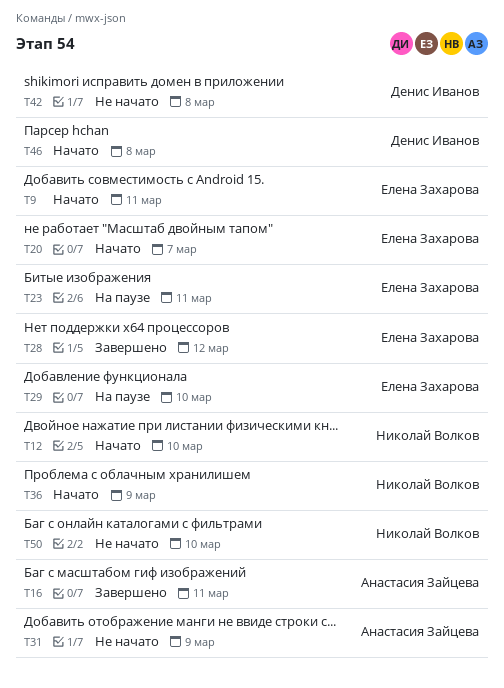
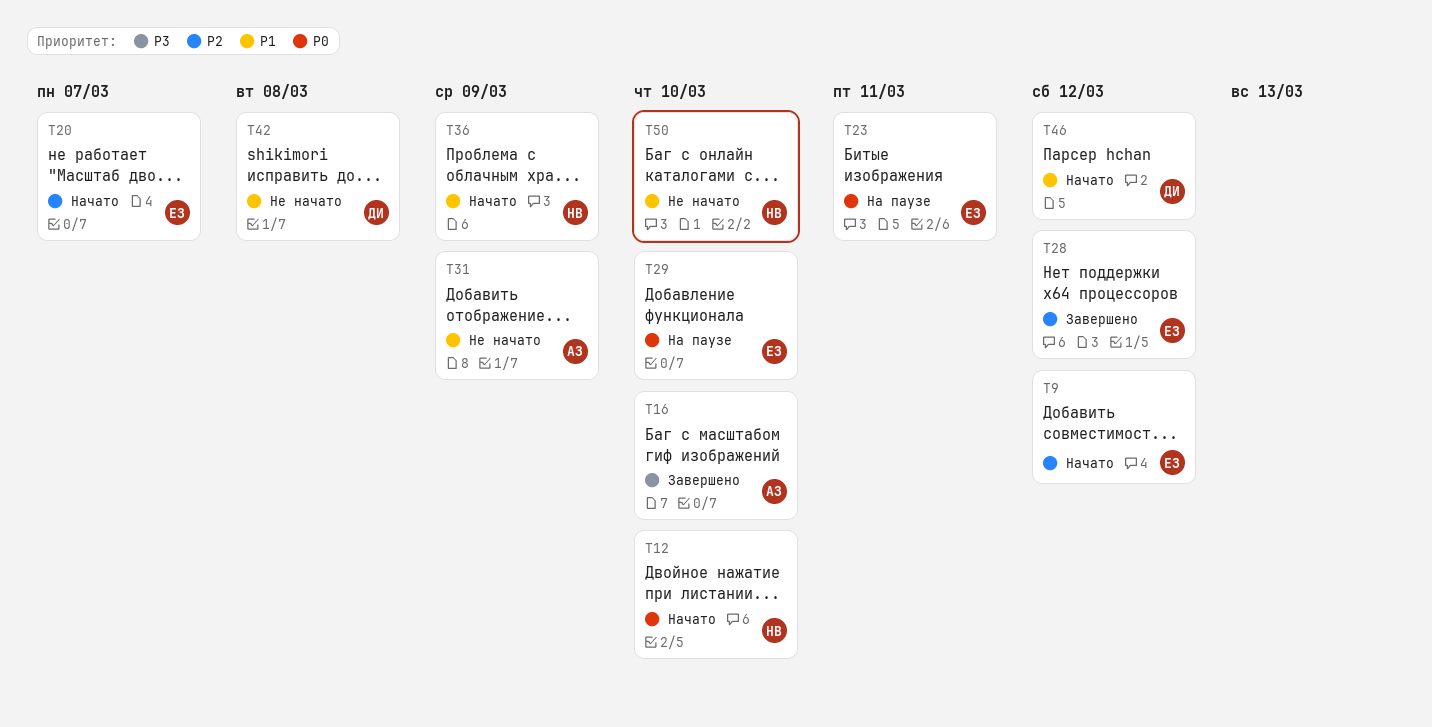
T9, due: Mar 11 -> Mar 12
T16, due: Mar 11 -> Mar 10
T46, due: Mar 8 -> Mar 12

